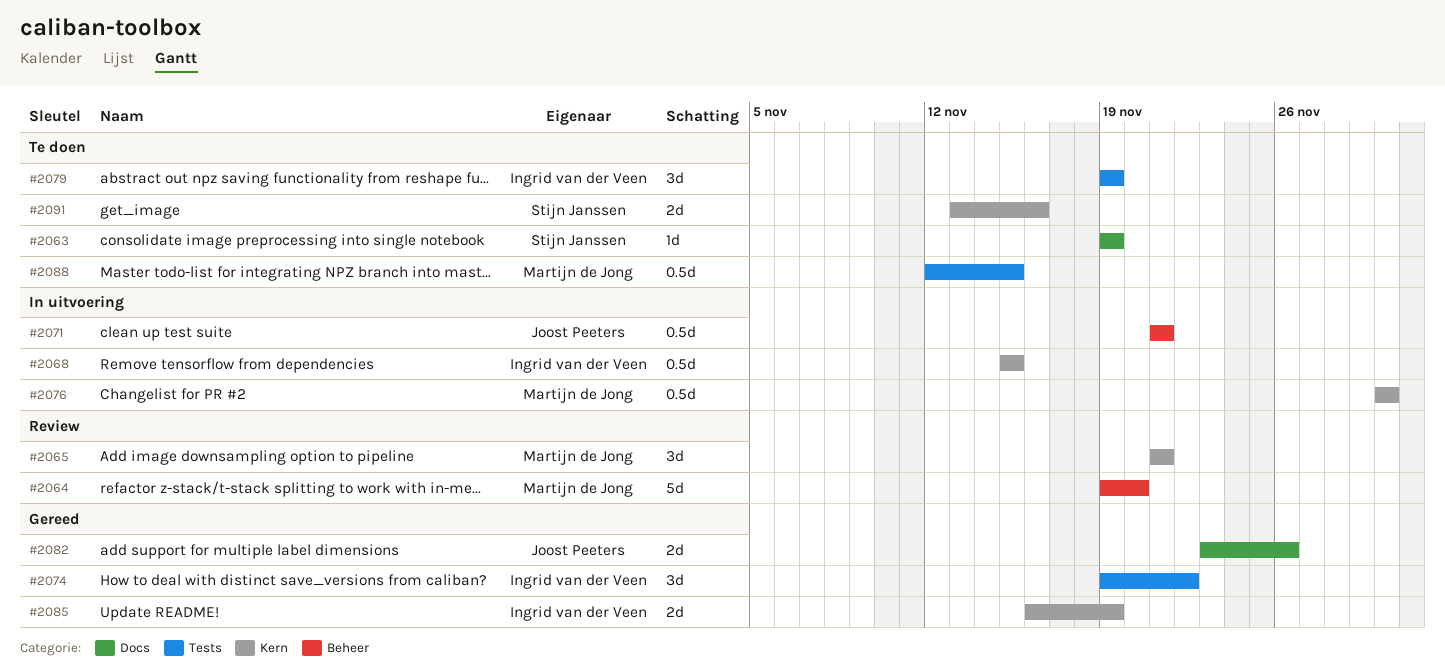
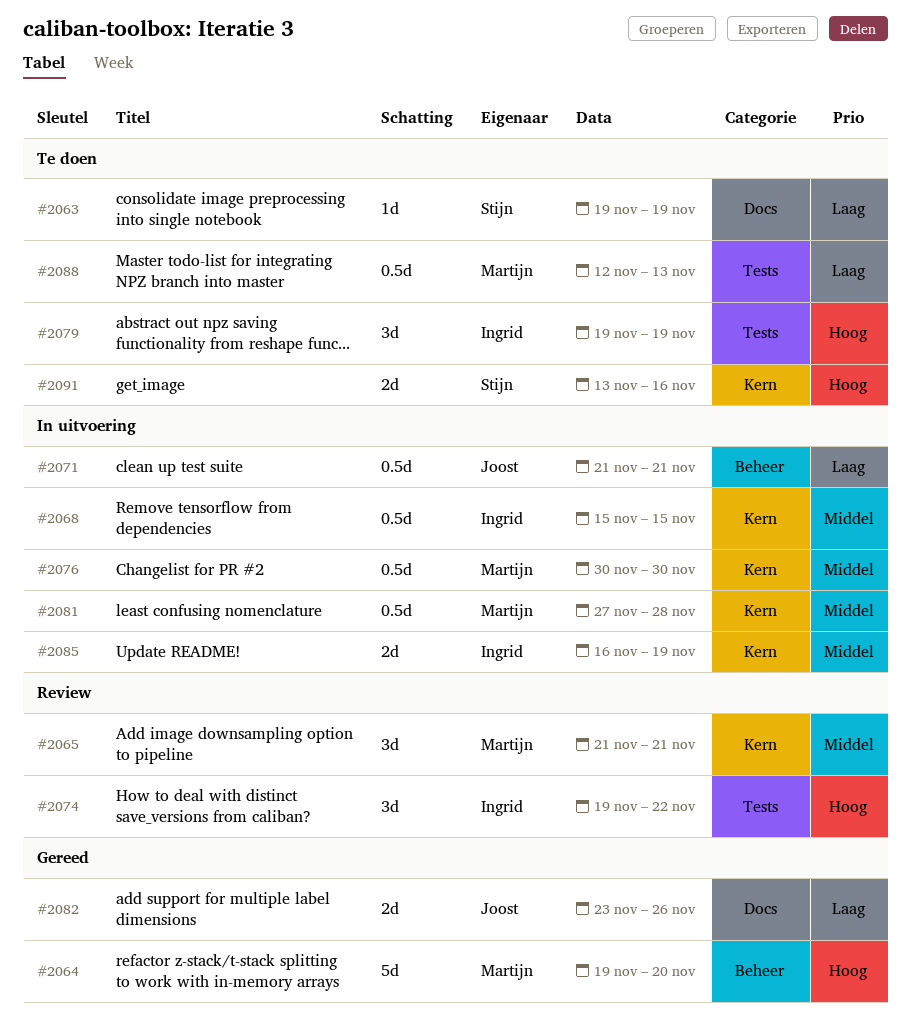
#2064, status: Review -> Gereed
#2074, status: Gereed -> Review
#2081: none -> present
#2085, status: Gereed -> In uitvoering
#2088, due: Nov 15 -> Nov 13

